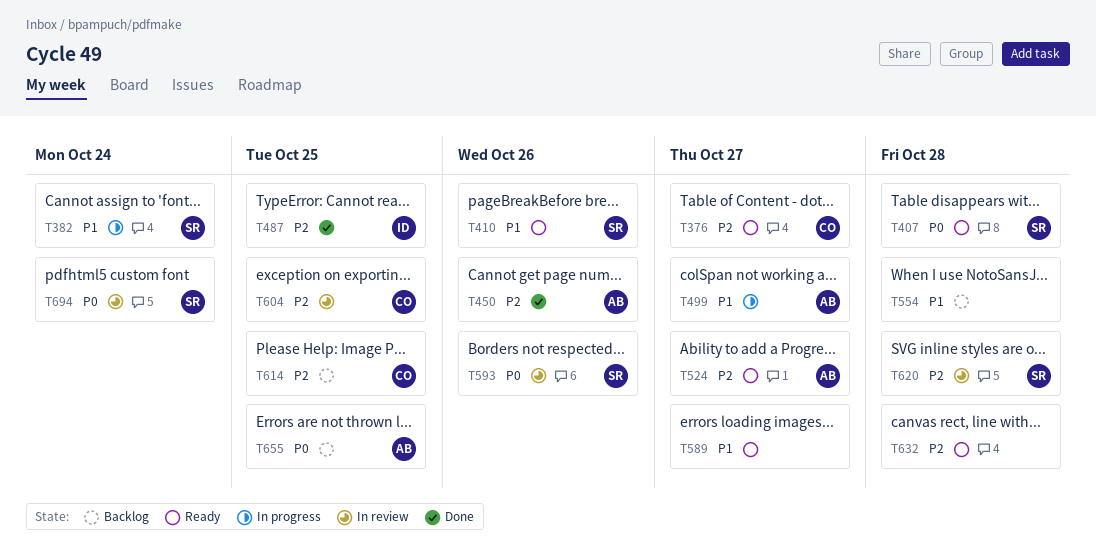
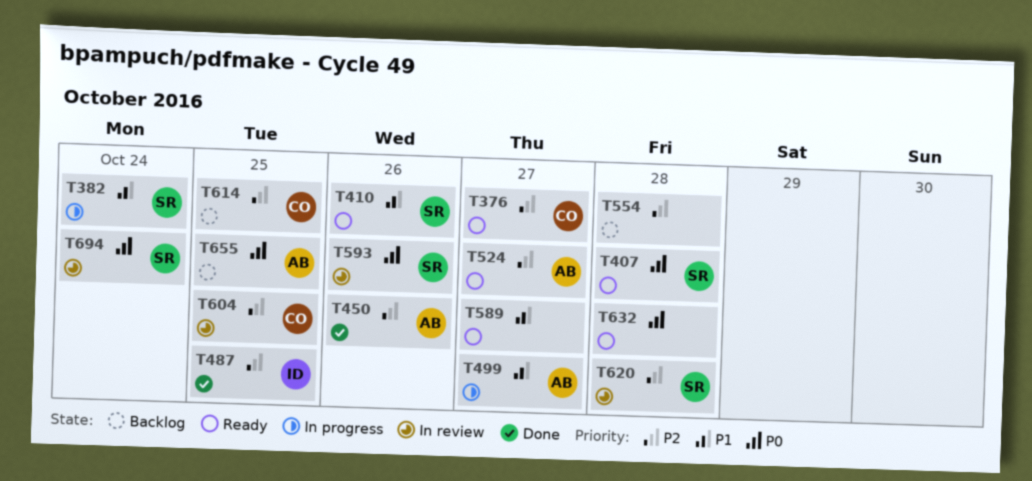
T554, priority: P1 -> P2
T632, priority: P2 -> P0

